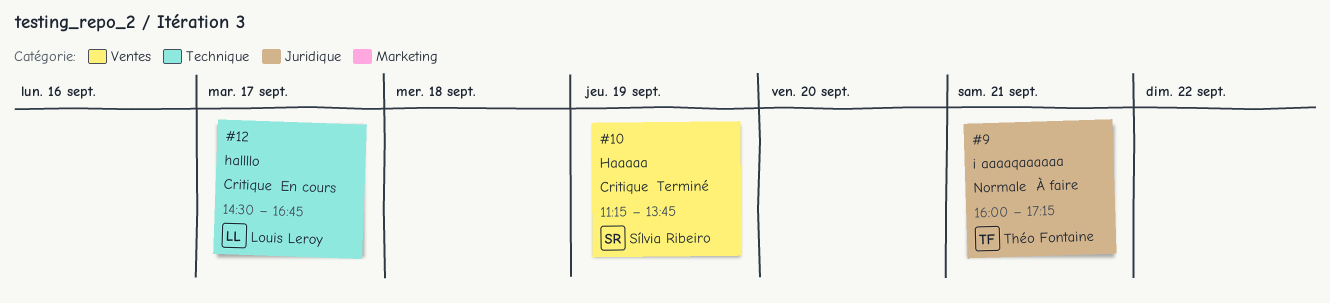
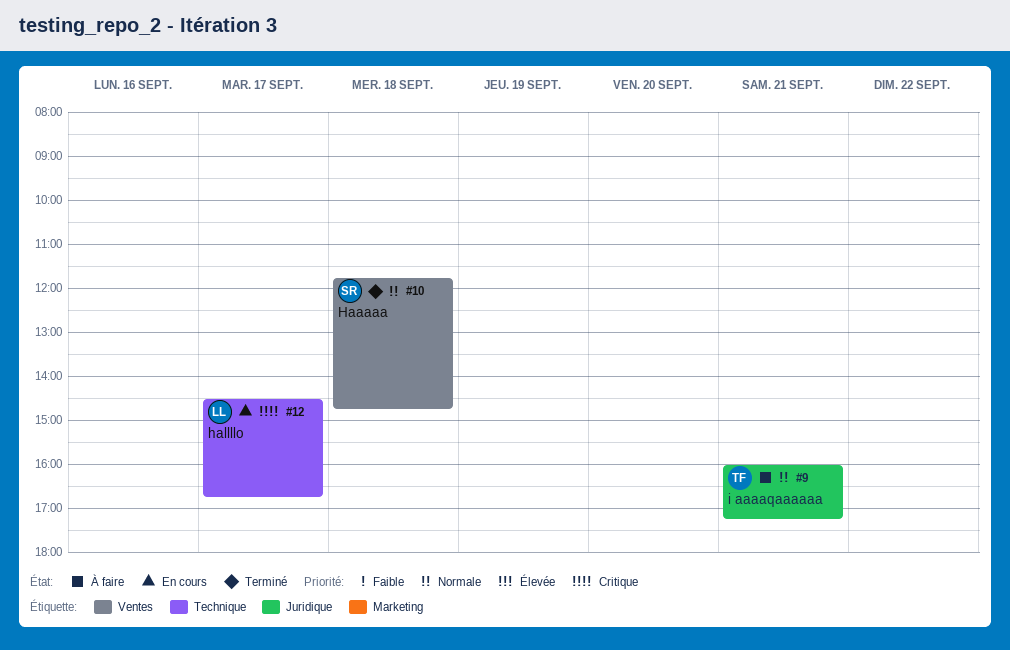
#10, priority: Critique -> Normale
#10, day: Sep 19 -> Sep 18
#10, begins: 11:15 -> 11:45
#10, ends: 13:45 -> 14:45

